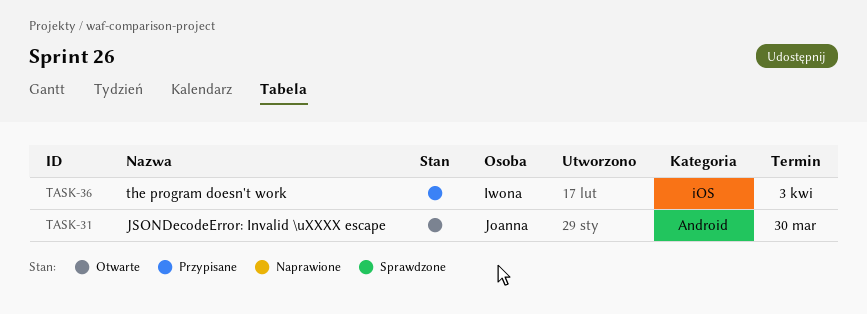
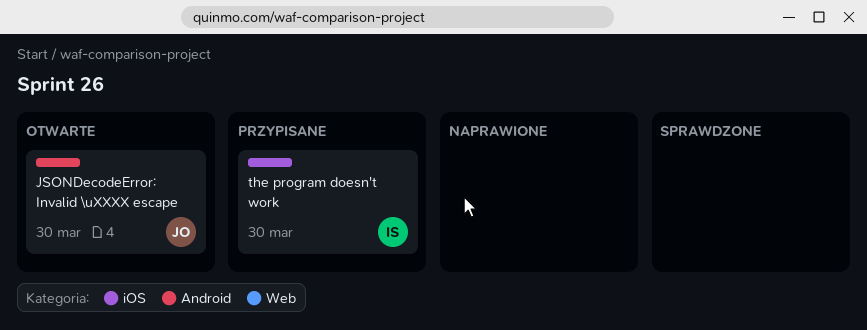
the program doesn't work, due: Apr 3 -> Mar 30

